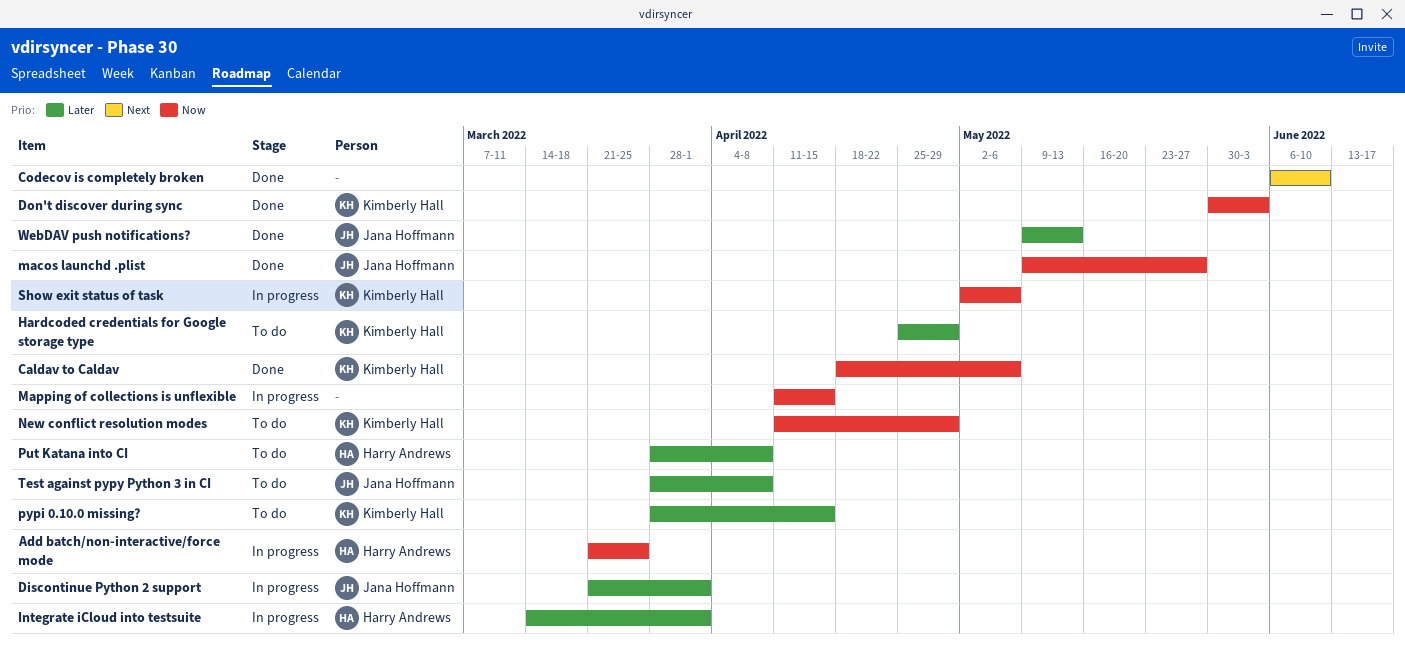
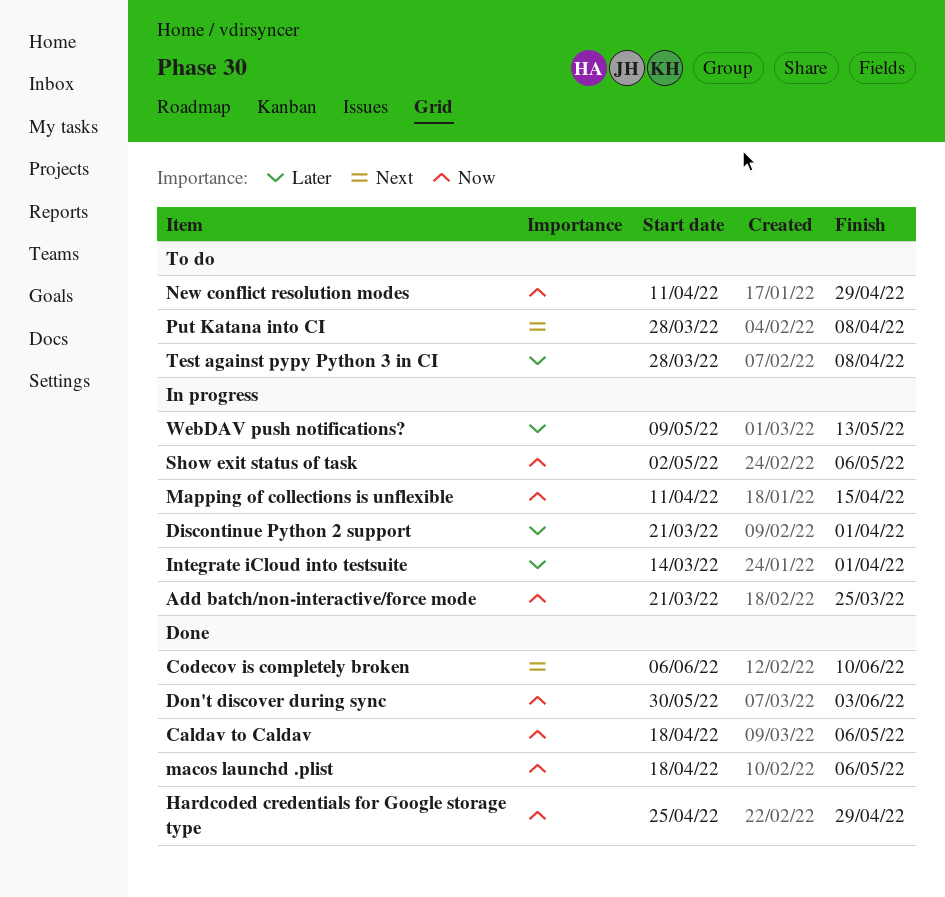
Hardcoded credentials for Google storage type, status: To do -> Done
Hardcoded credentials for Google storage type, priority: Later -> Now
macos launchd .plist, start: May 9 -> Apr 18
macos launchd .plist, due: May 27 -> May 6
Put Katana into CI, priority: Later -> Next
pypi 0.10.0 missing?: present -> none
WebDAV push notifications?, status: Done -> In progress

